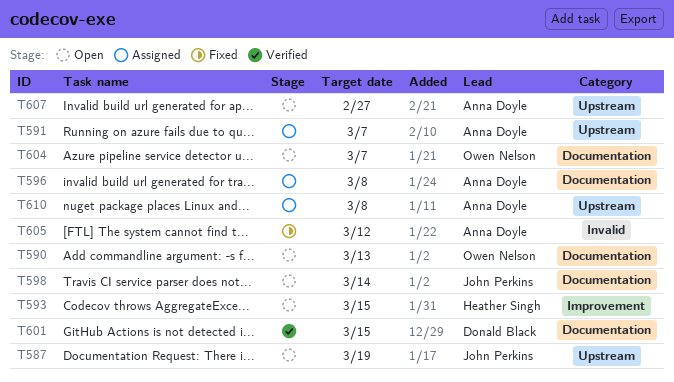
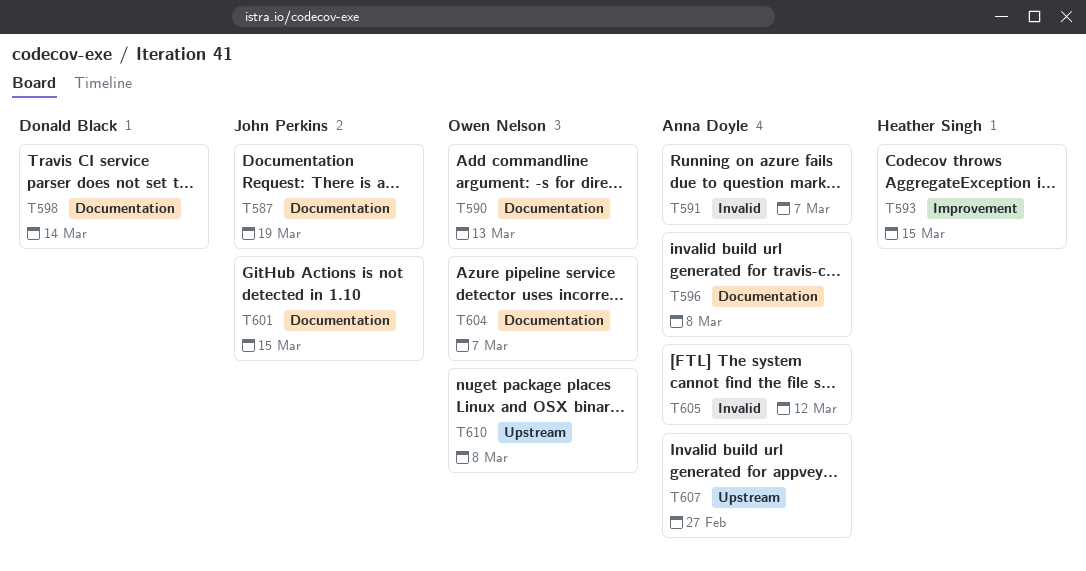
T587, label: Upstream -> Documentation
T591, label: Upstream -> Invalid
T598, owner: John Perkins -> Donald Black
T601, owner: Donald Black -> John Perkins
T610, owner: Anna Doyle -> Owen Nelson

